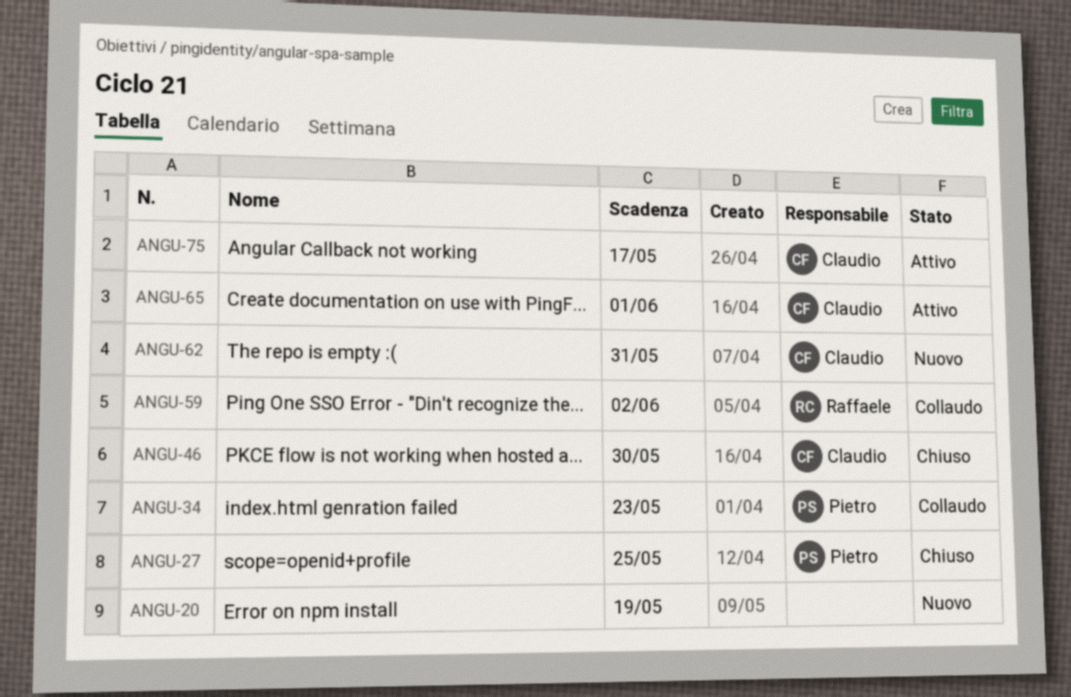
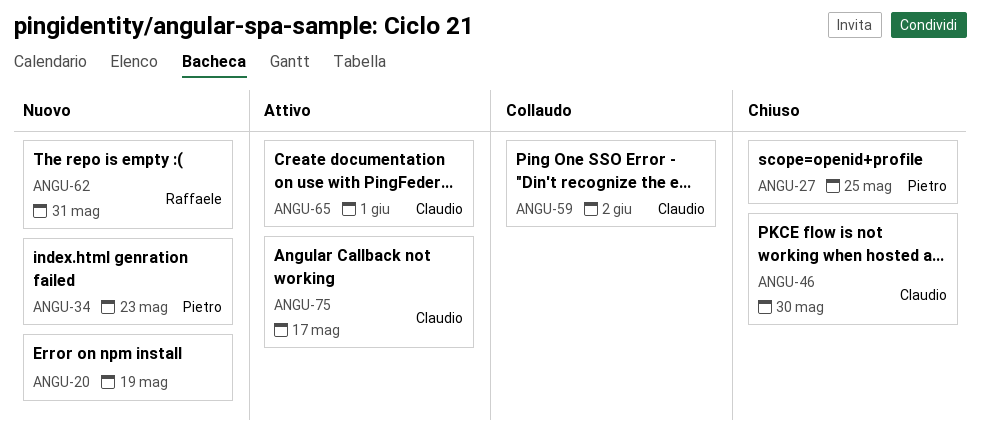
ANGU-34, status: Collaudo -> Nuovo
ANGU-59, owner: Raffaele -> Claudio
ANGU-62, owner: Claudio -> Raffaele

